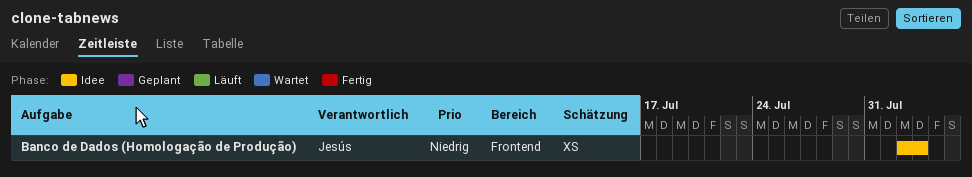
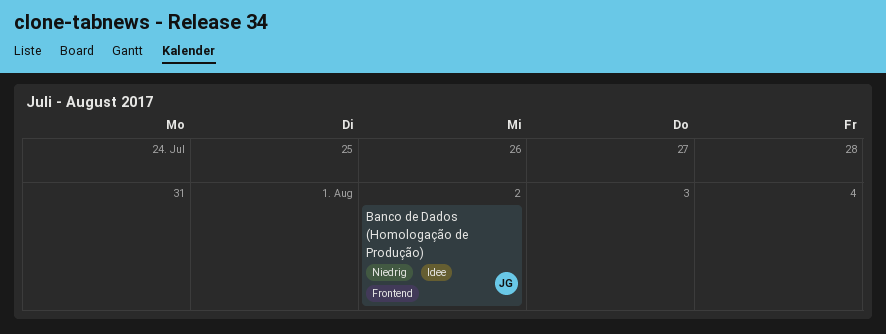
Banco de Dados (Homologação de Produção), due: Aug 3 -> Aug 2

